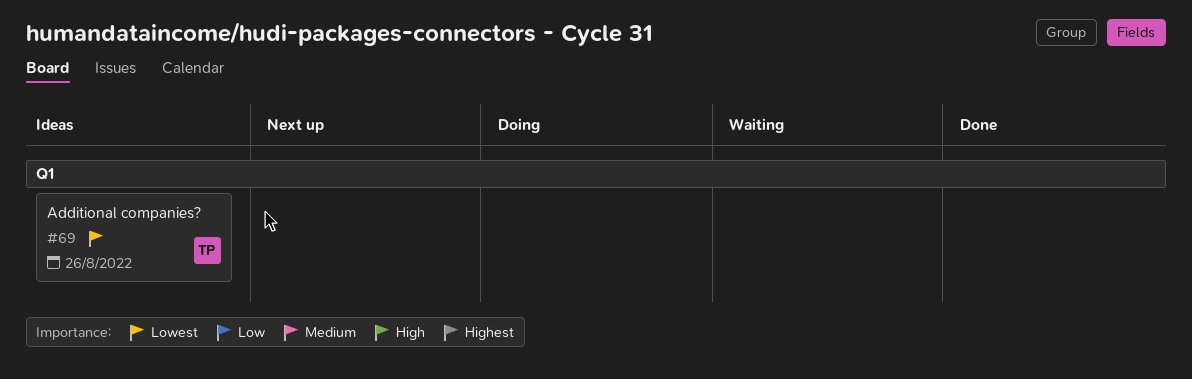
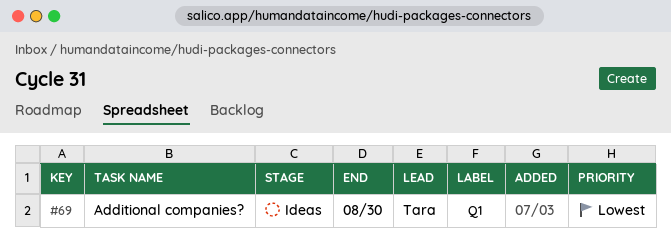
#69, due: Aug 26 -> Aug 30

